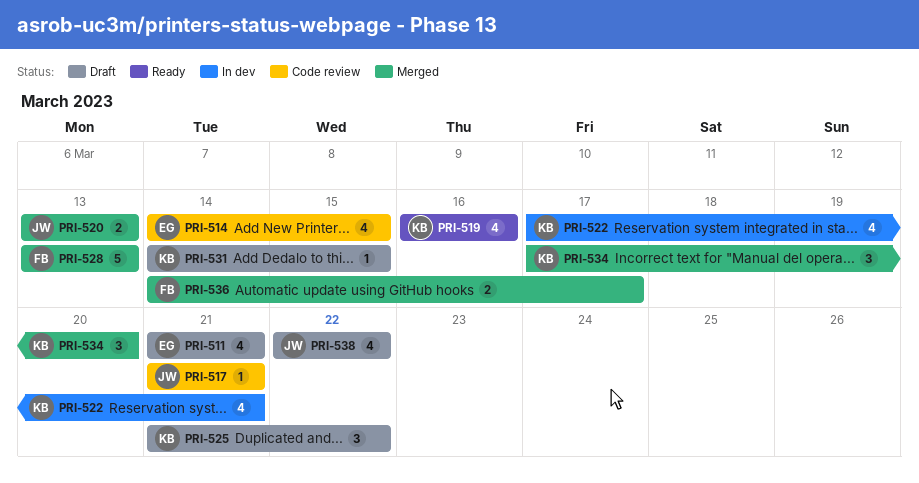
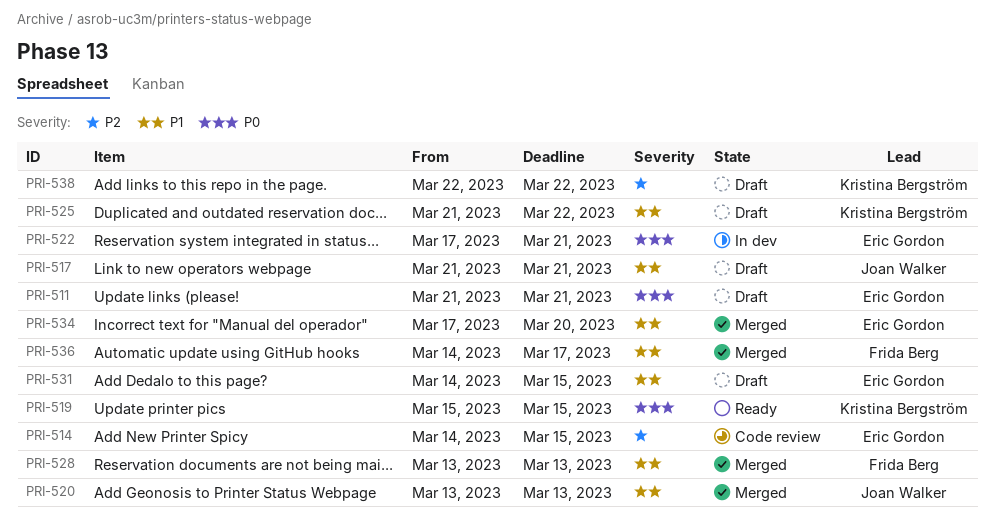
PRI-517, status: Code review -> Draft
PRI-519, start: Mar 16 -> Mar 15
PRI-519, due: Mar 16 -> Mar 15
PRI-522, owner: Kristina Bergström -> Eric Gordon
PRI-531, owner: Kristina Bergström -> Eric Gordon
PRI-534, owner: Kristina Bergström -> Eric Gordon
PRI-538, owner: Joan Walker -> Kristina Bergström

